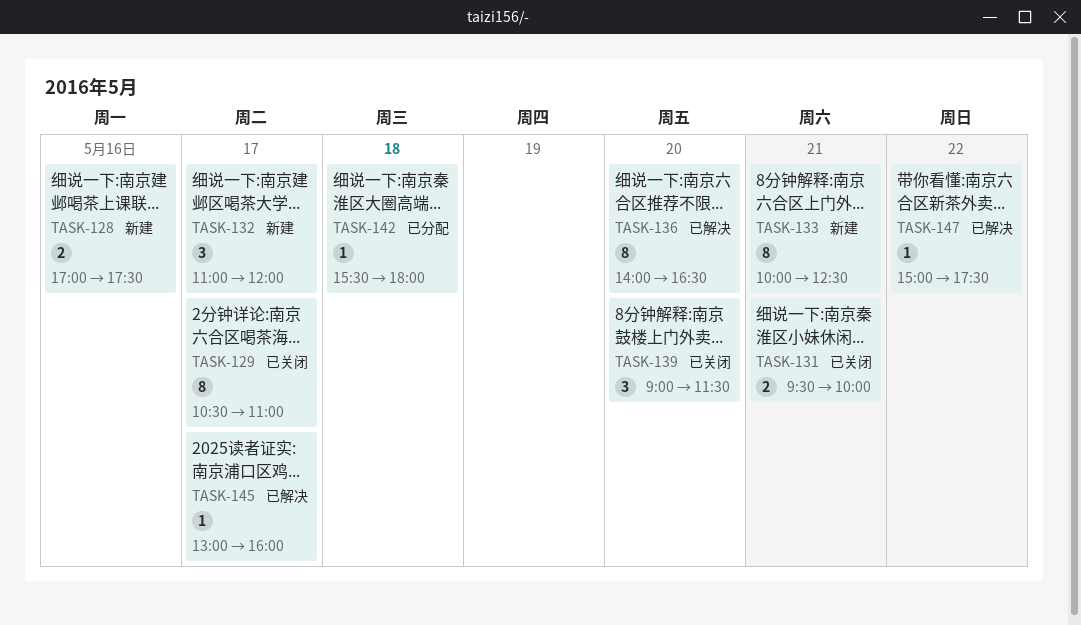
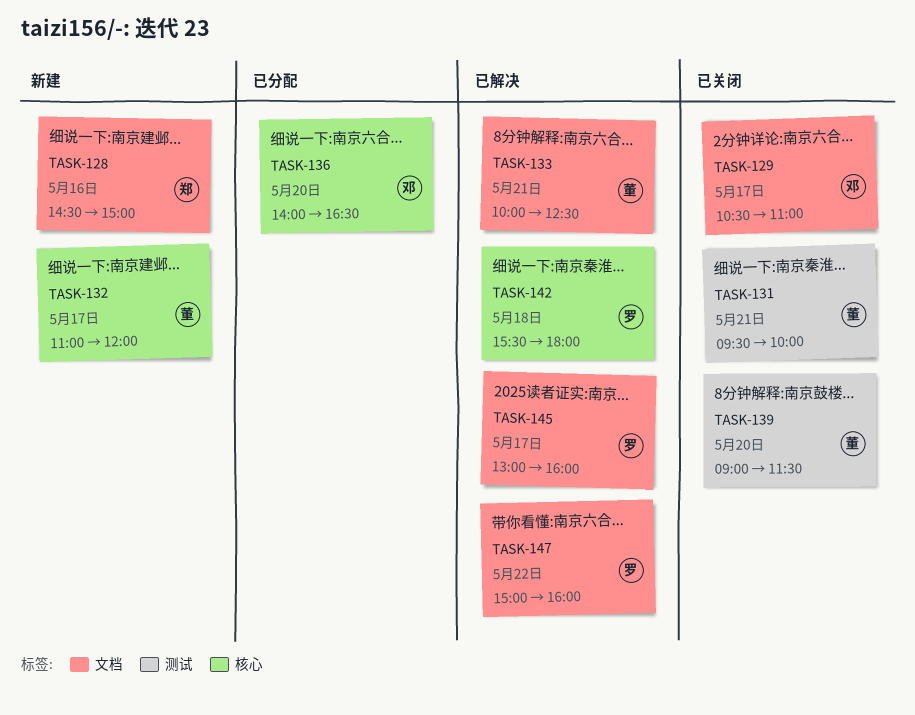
TASK-128, begins: 17:00 -> 14:30
TASK-128, ends: 17:30 -> 15:00
TASK-133, status: 新建 -> 已解决
TASK-136, status: 已解决 -> 已分配
TASK-142, status: 已分配 -> 已解决
TASK-147, ends: 17:30 -> 16:00

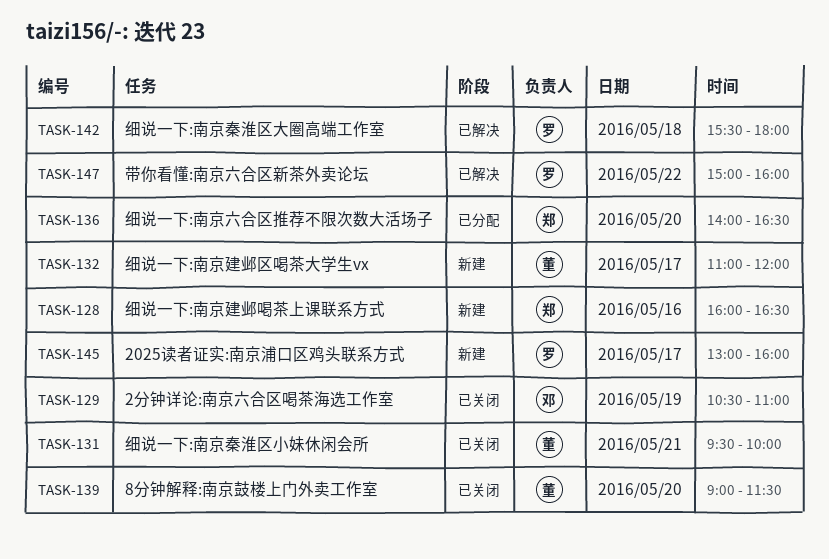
TASK-128, begins: 14:30 -> 16:00
TASK-128, ends: 15:00 -> 16:30
TASK-129, day: May 17 -> May 19
TASK-133: present -> none
TASK-136, owner: 邓 -> 郑
TASK-145, status: 已解决 -> 新建

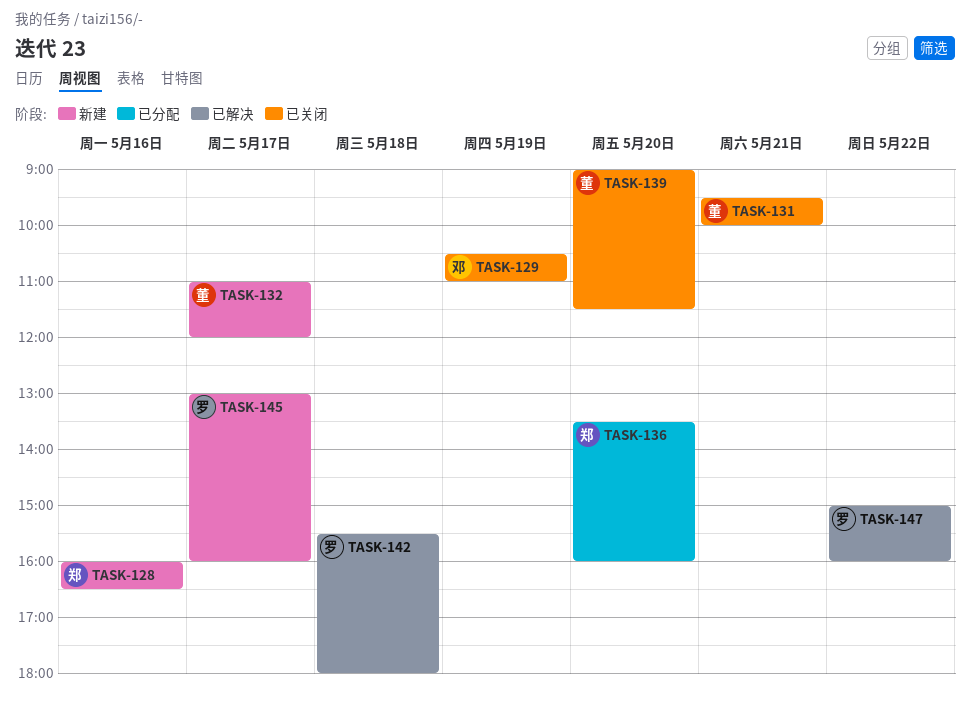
TASK-136, begins: 14:00 -> 13:30
TASK-136, ends: 16:30 -> 16:00

